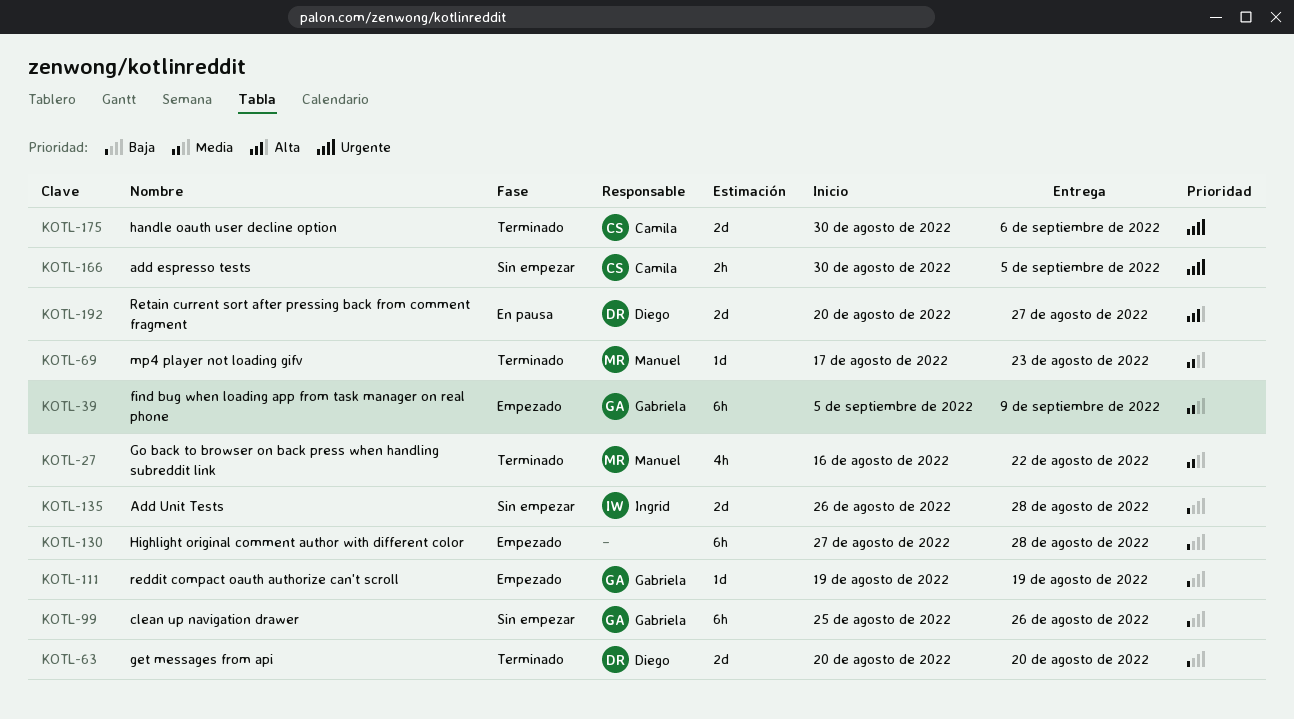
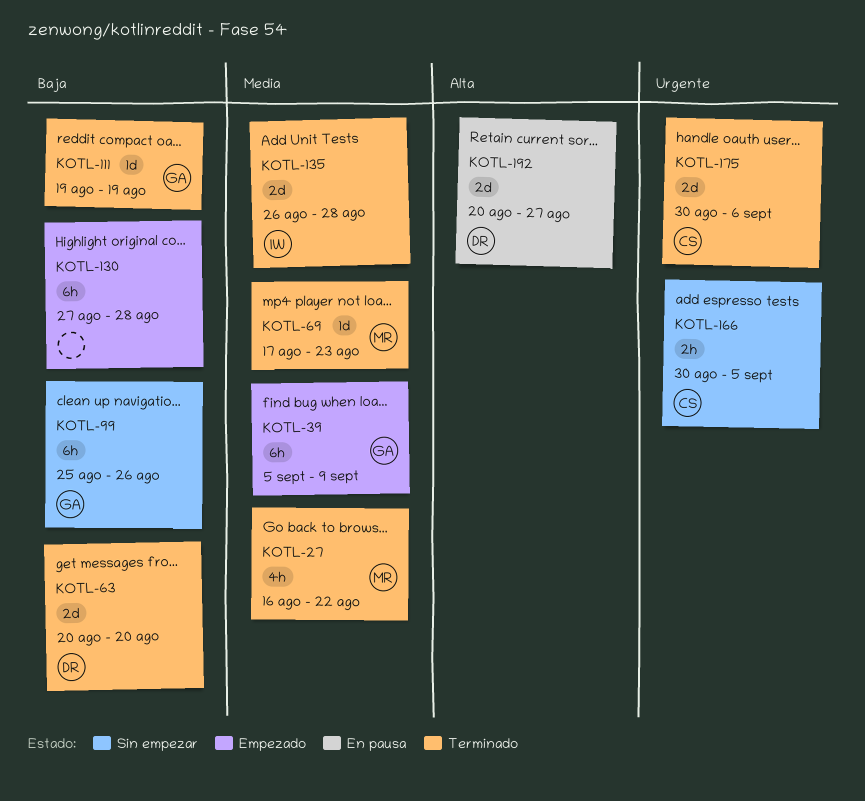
KOTL-111, status: Empezado -> Terminado
KOTL-135, status: Sin empezar -> Terminado
KOTL-135, priority: Baja -> Media

